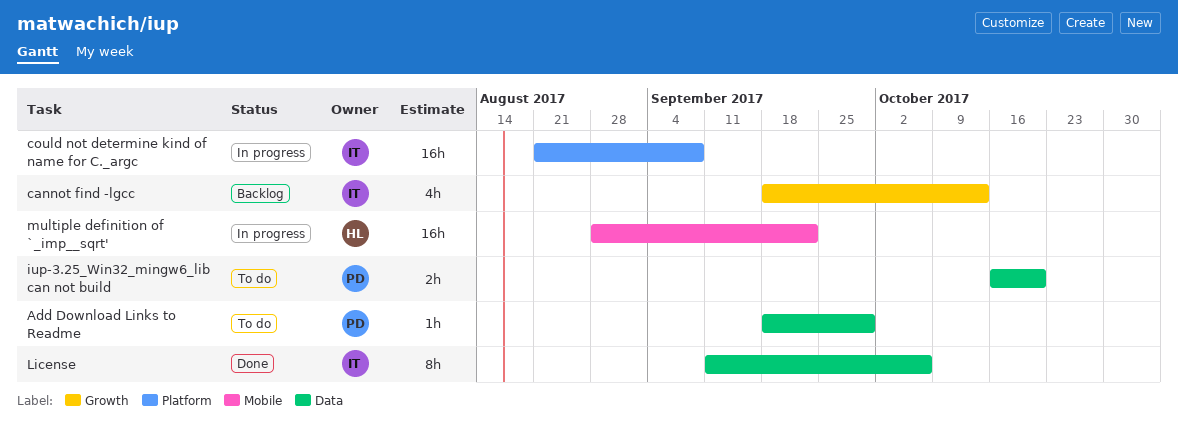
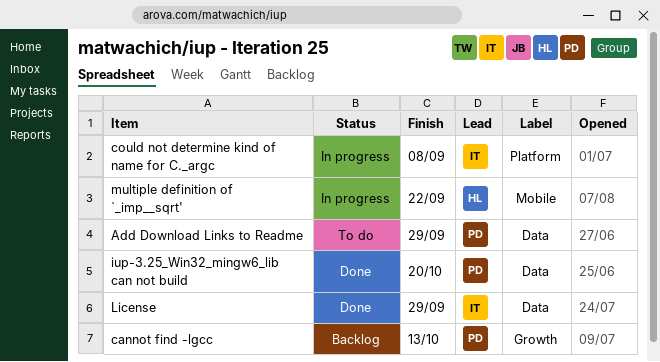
cannot find -lgcc, owner: IT -> PD
iup-3.25_Win32_mingw6_lib can not build, status: To do -> Done
License, due: Oct 6 -> Sep 29

